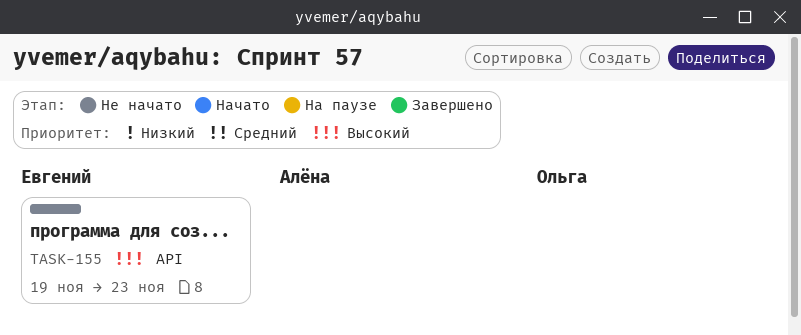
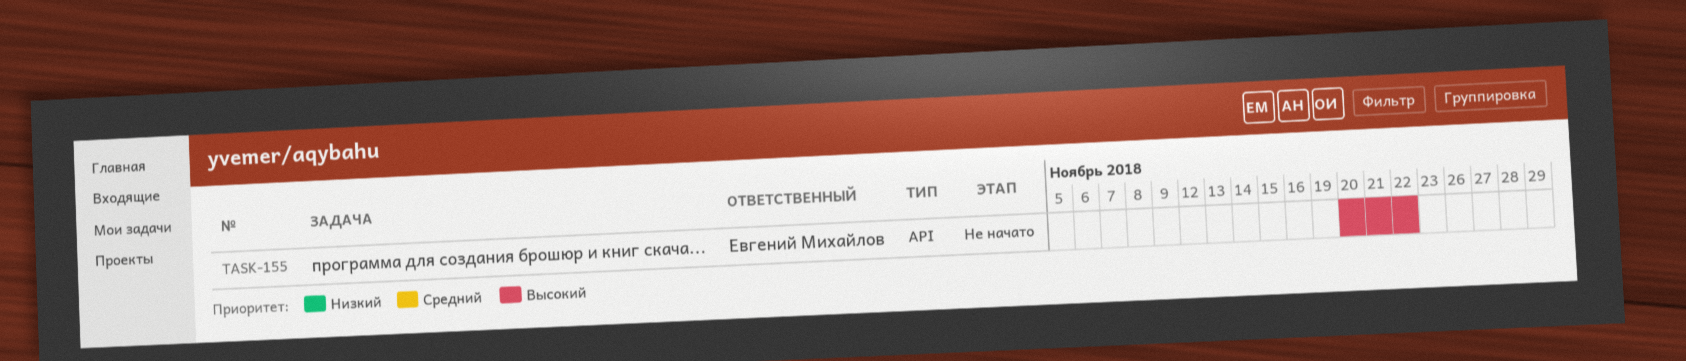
TASK-155, start: Nov 19 -> Nov 20
TASK-155, due: Nov 23 -> Nov 22

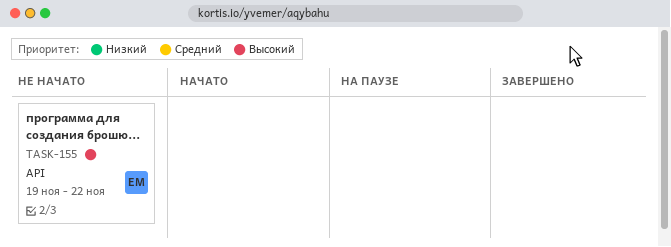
TASK-155, start: Nov 20 -> Nov 19

